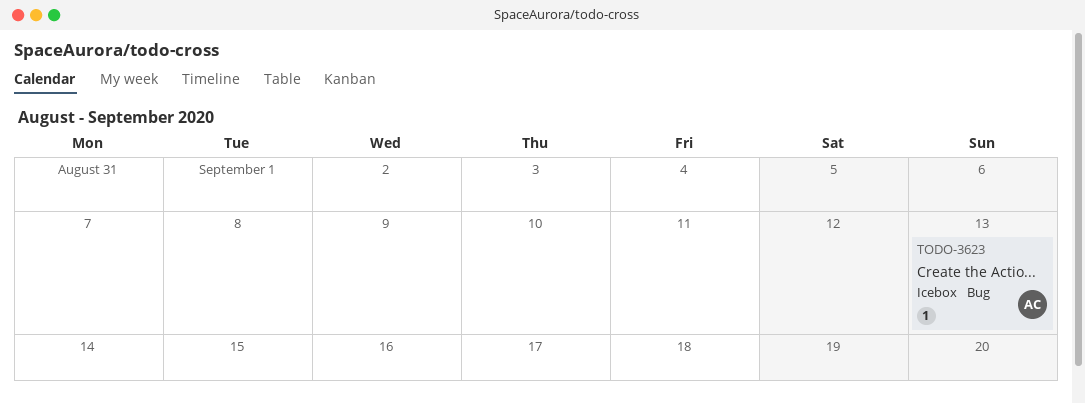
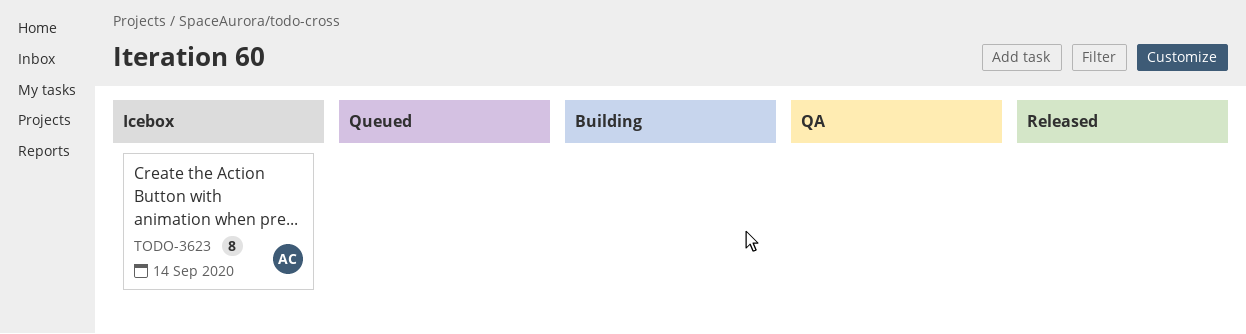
TODO-3623, estimate: 1 -> 8
TODO-3623, due: Sep 13 -> Sep 14

